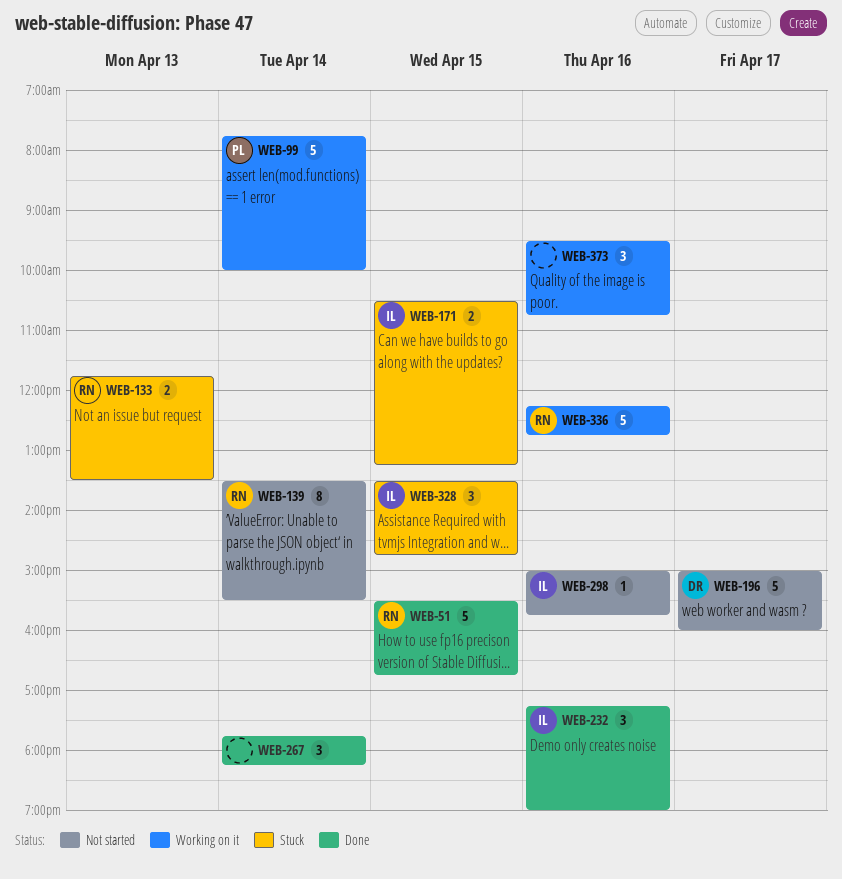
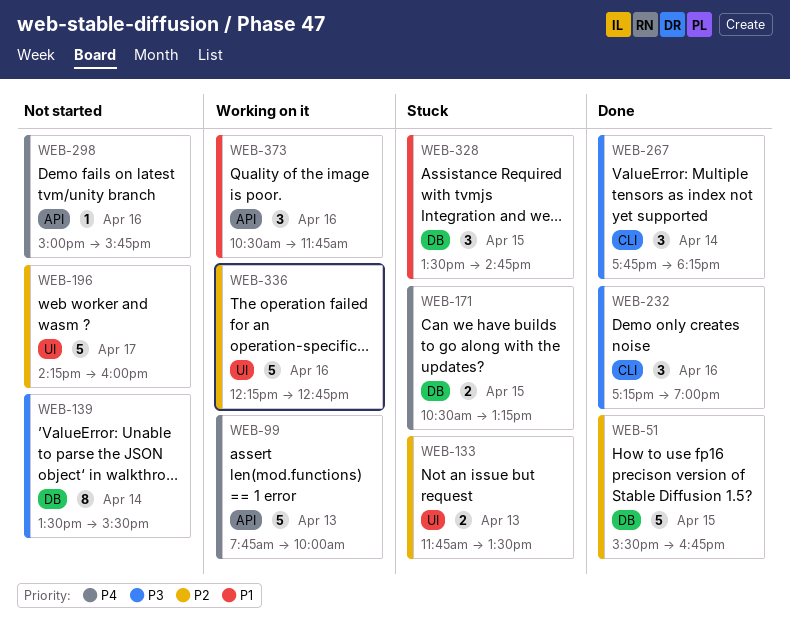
WEB-99, day: Apr 14 -> Apr 13
WEB-196, begins: 15:00 -> 14:15
WEB-373, begins: 09:30 -> 10:30
WEB-373, ends: 10:45 -> 11:45

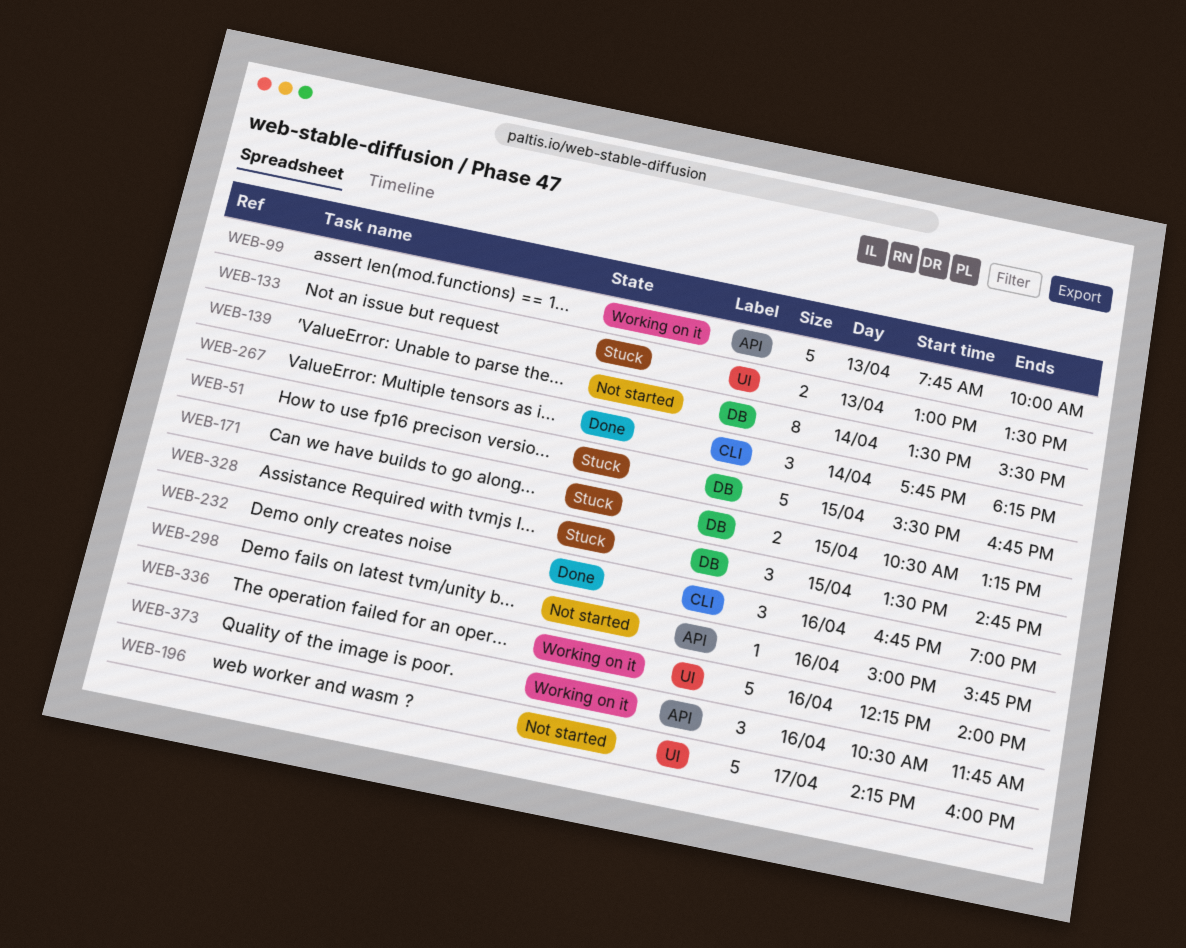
WEB-51, status: Done -> Stuck
WEB-133, begins: 11:45 -> 13:00
WEB-232, begins: 17:15 -> 16:45
WEB-336, ends: 12:45 -> 14:00

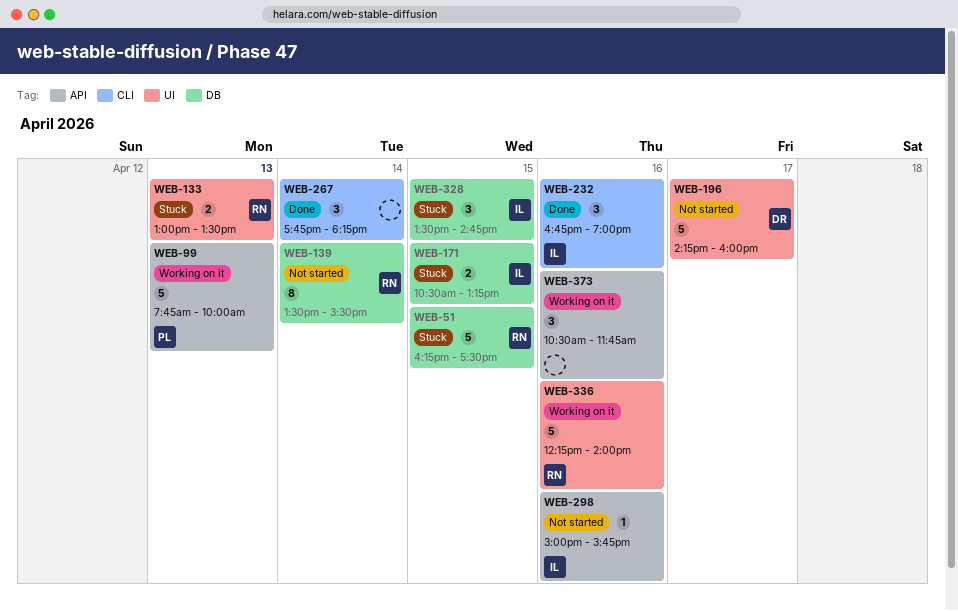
WEB-51, begins: 15:30 -> 16:15
WEB-51, ends: 16:45 -> 17:30

